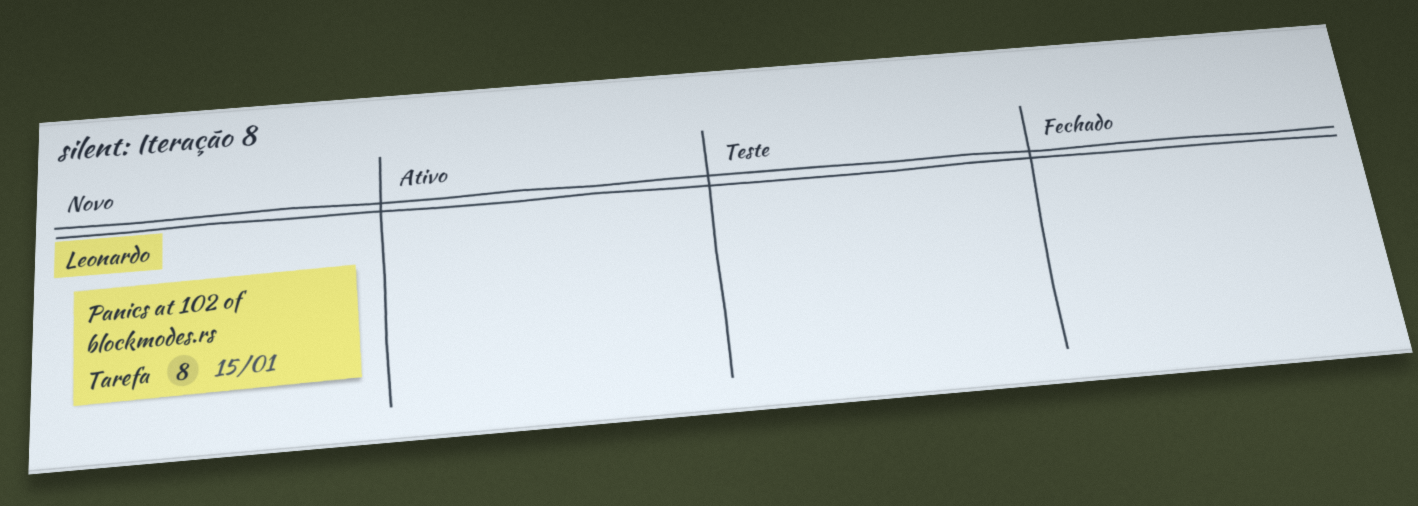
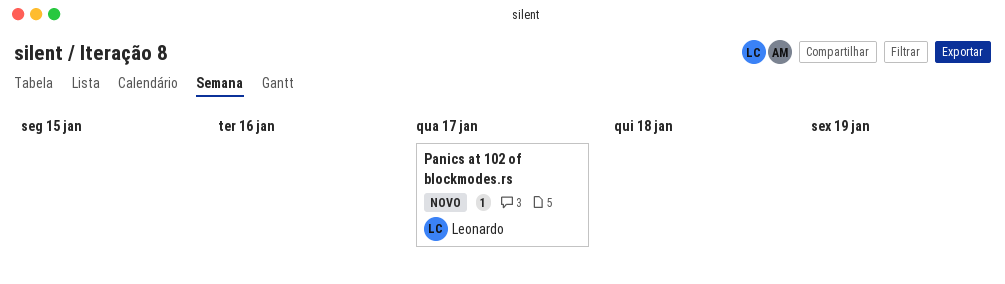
Panics at 102 of blockmodes.rs, estimate: 8 -> 1
Panics at 102 of blockmodes.rs, due: Jan 15 -> Jan 17

